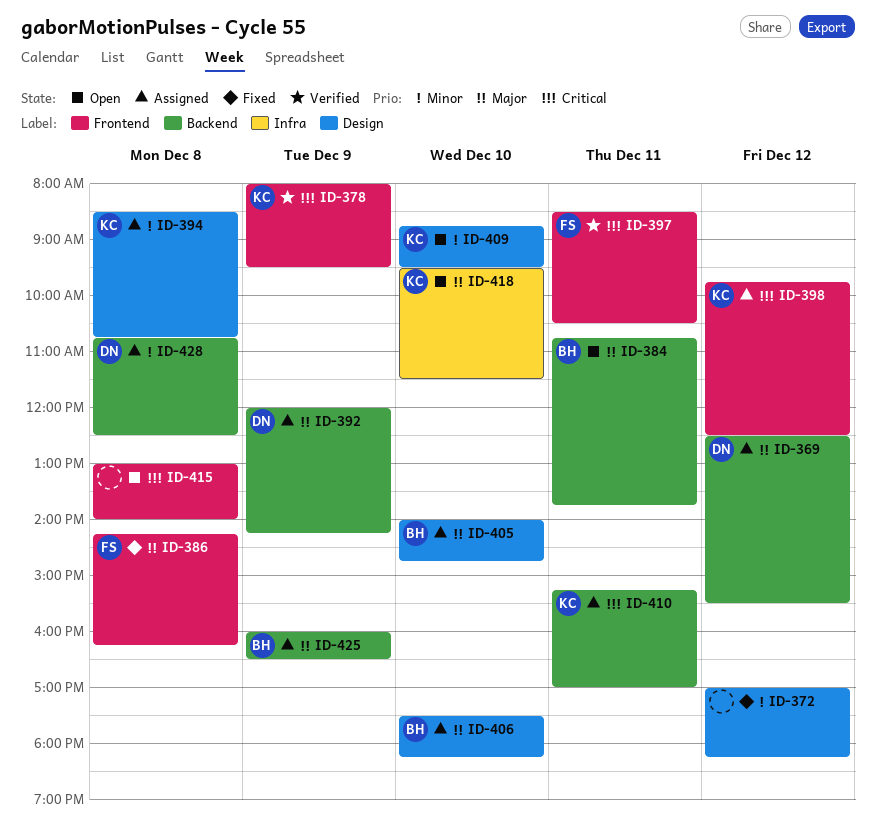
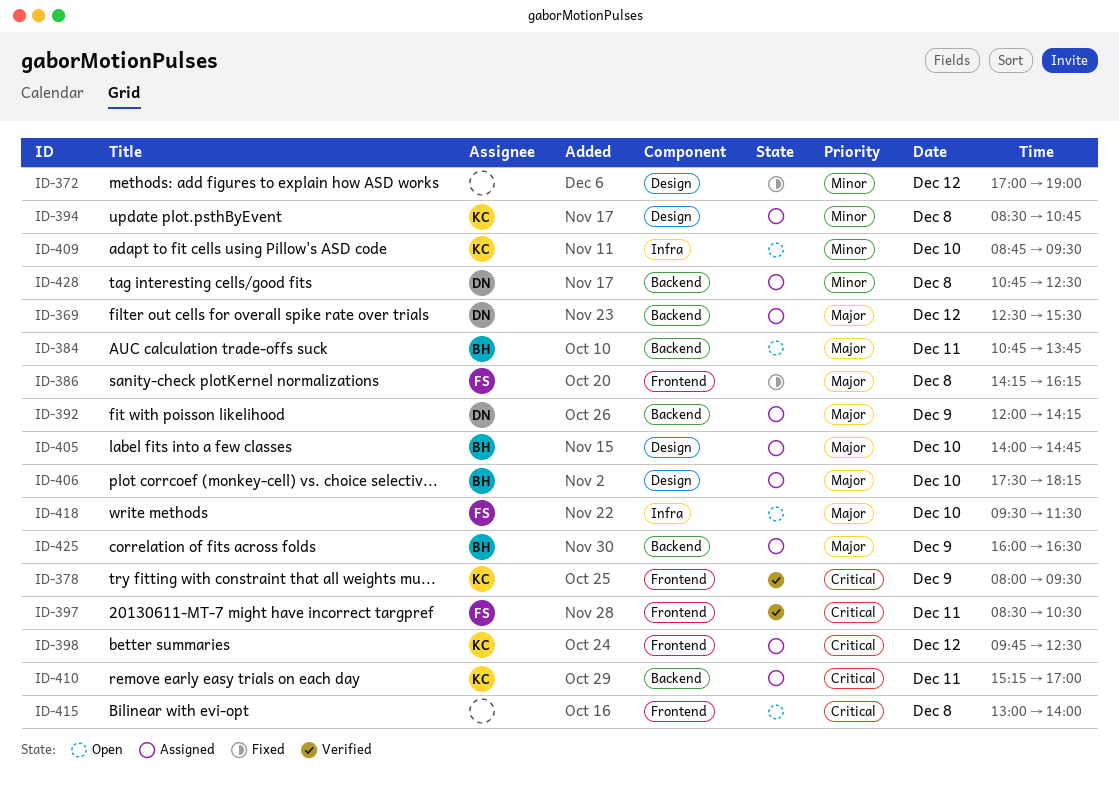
ID-372, ends: 18:15 -> 19:00
ID-409, label: Design -> Infra
ID-418, owner: KC -> FS

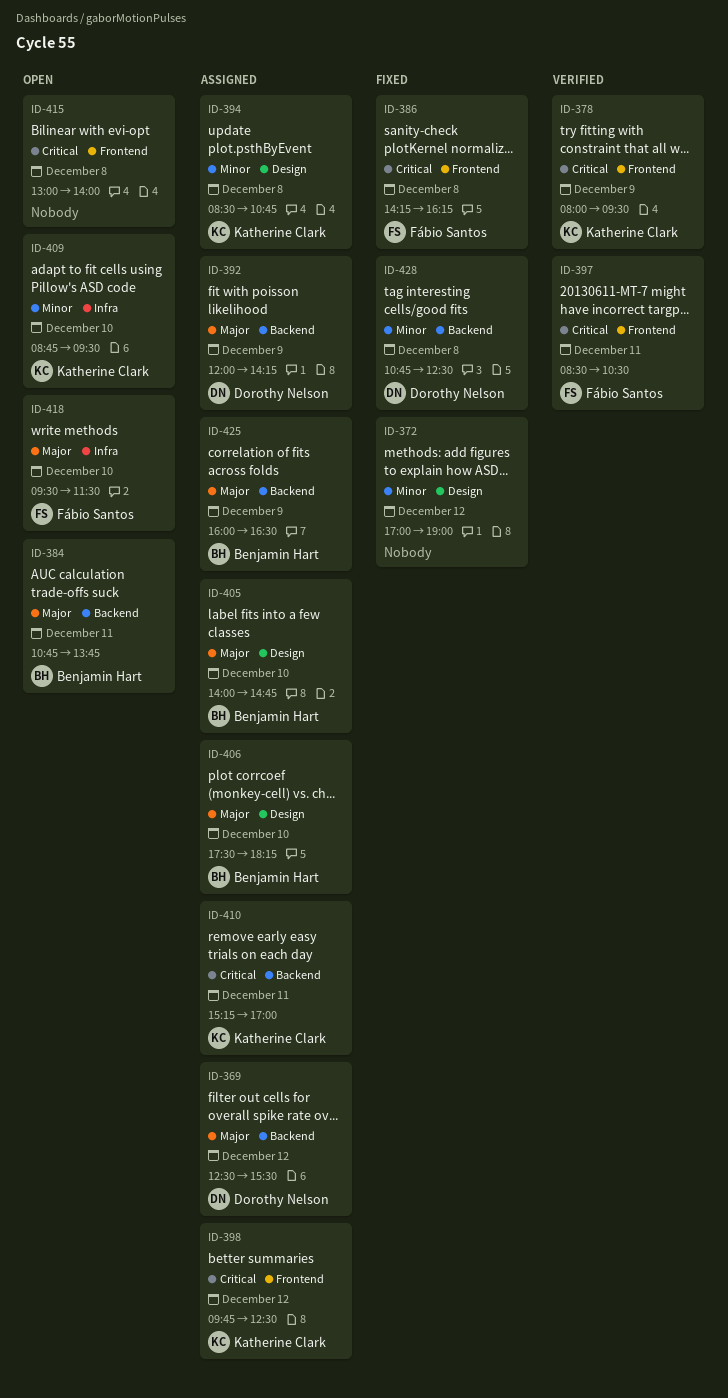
ID-386, priority: Major -> Critical
ID-428, status: Assigned -> Fixed

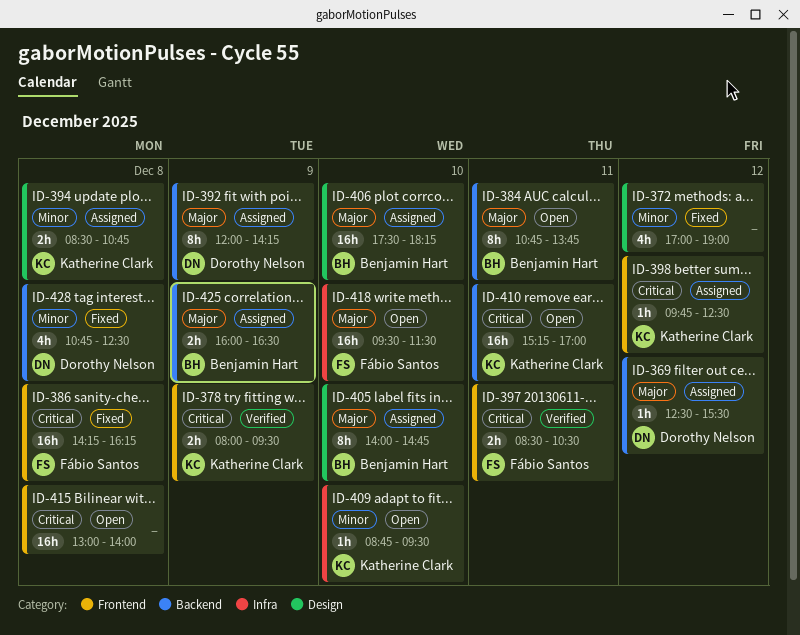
ID-410, status: Assigned -> Open

